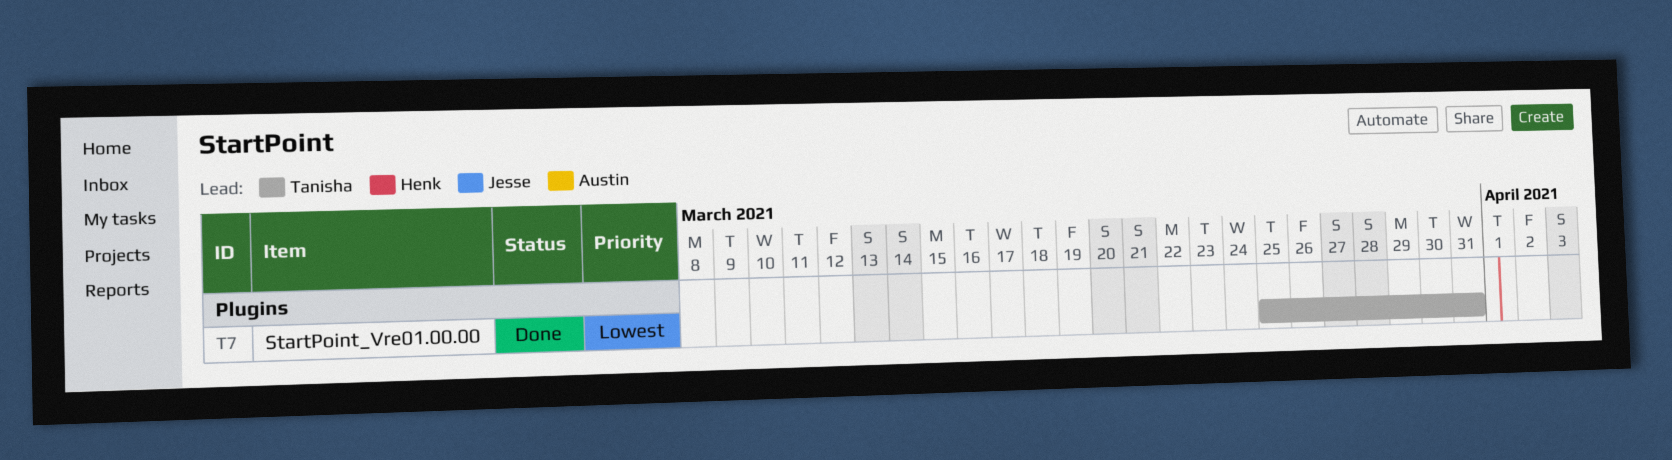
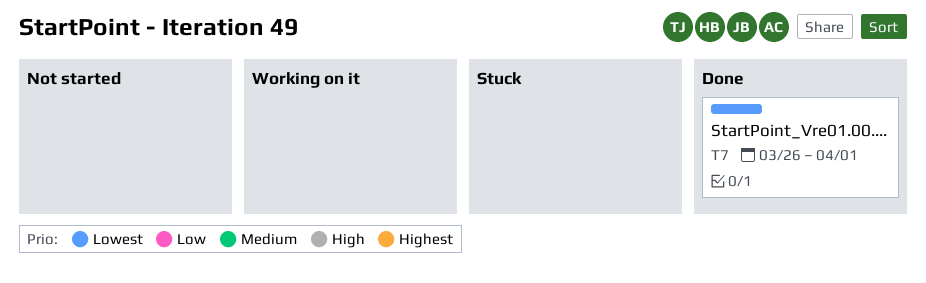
T7, start: Mar 25 -> Mar 26
T7, due: Mar 31 -> Apr 1

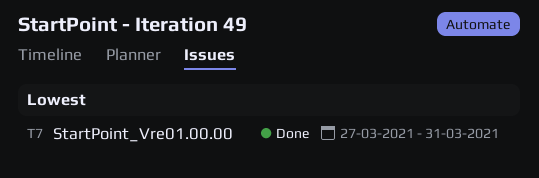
T7, start: Mar 26 -> Mar 27
T7, due: Apr 1 -> Mar 31

